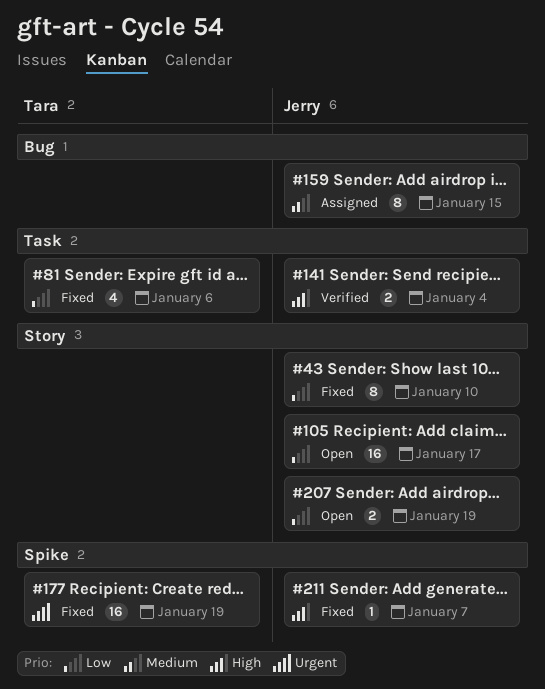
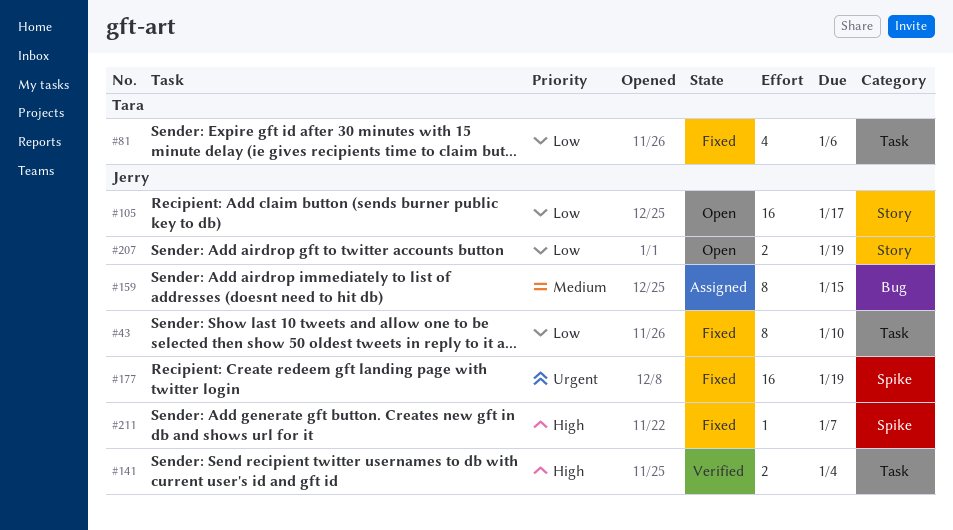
#43, label: Story -> Task
#177, owner: Tara -> Jerry

